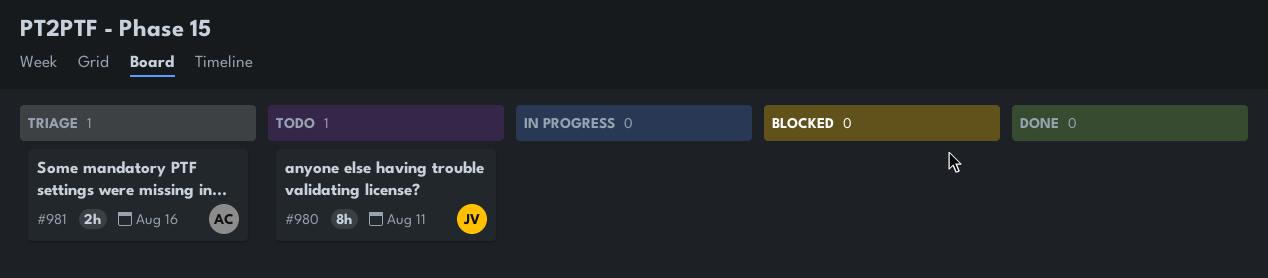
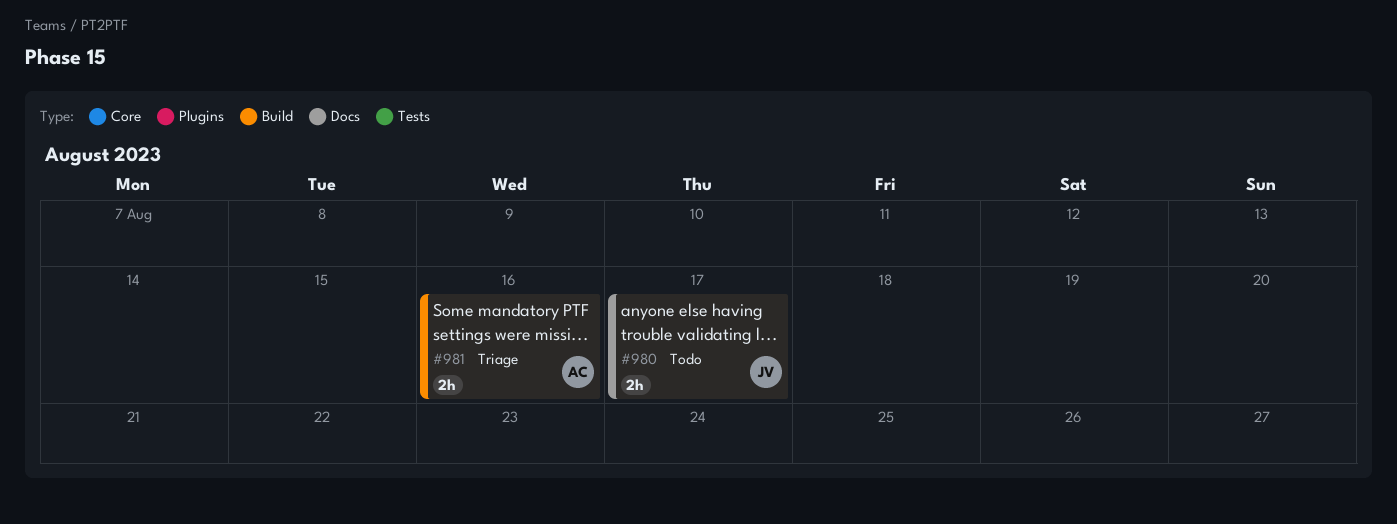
#980, estimate: 8h -> 2h
#980, due: Aug 11 -> Aug 17

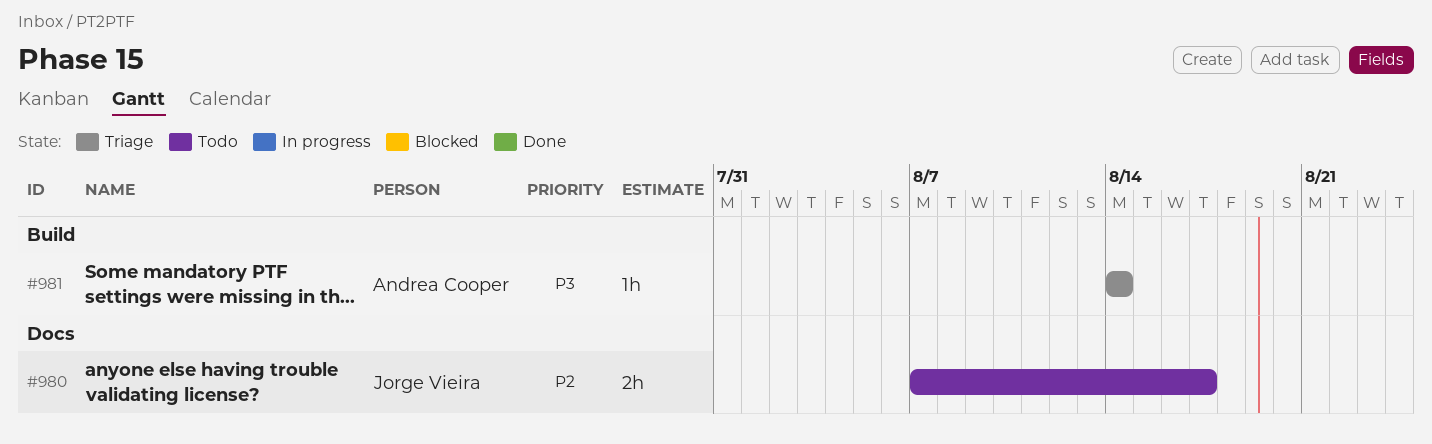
#981, estimate: 2h -> 1h
#981, due: Aug 16 -> Aug 14

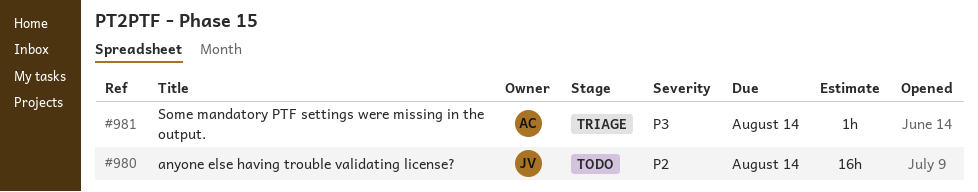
#980, estimate: 2h -> 16h
#980, due: Aug 17 -> Aug 14

